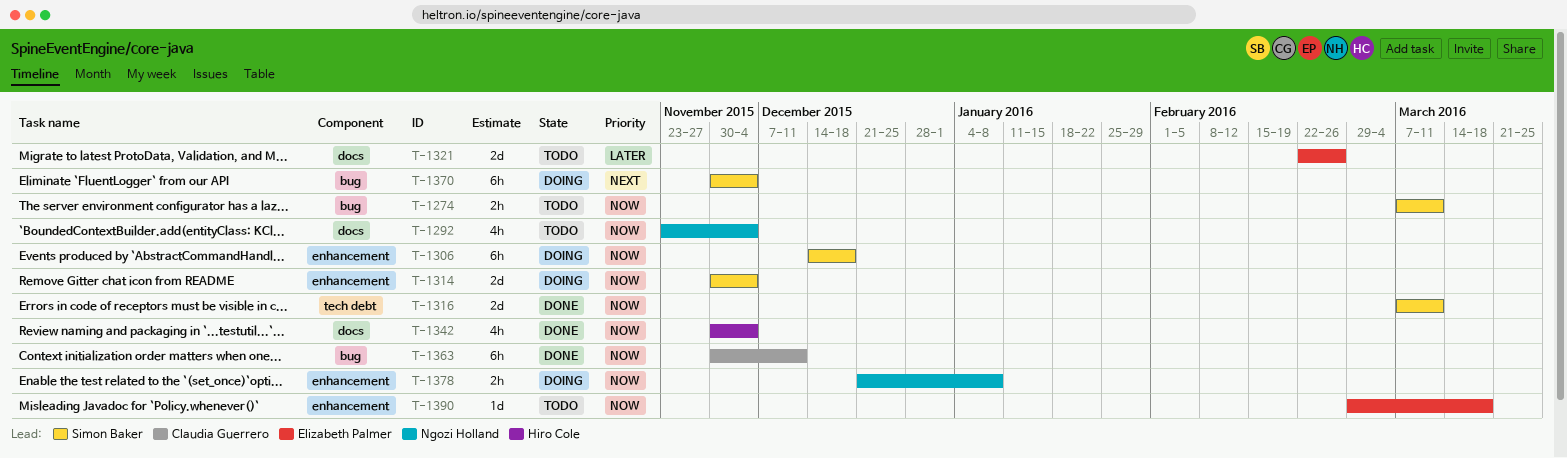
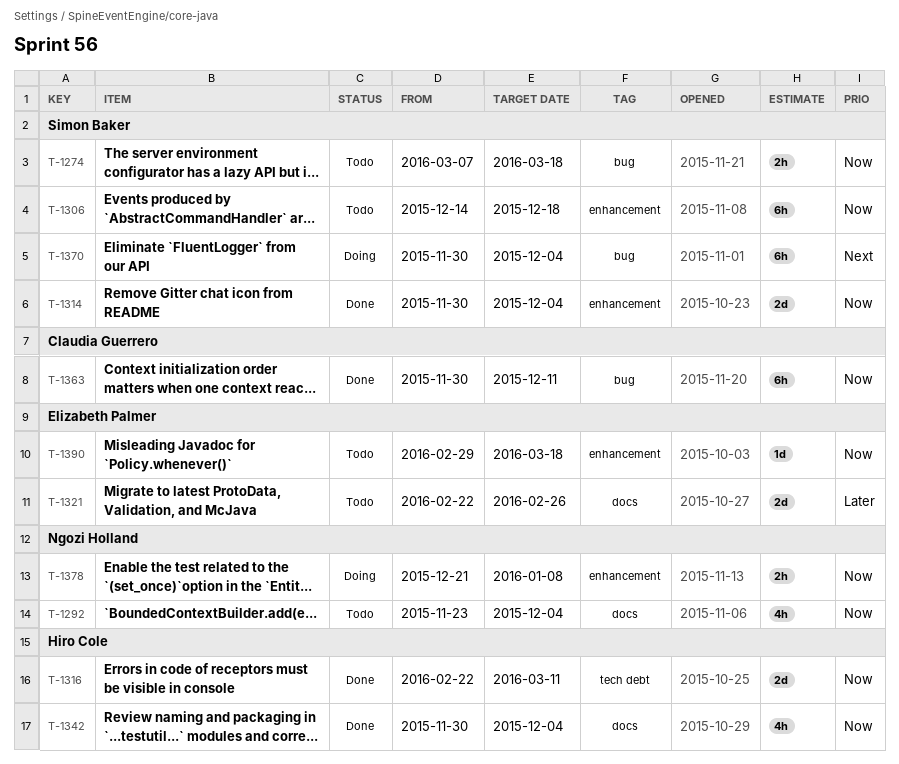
T-1274, due: Mar 11 -> Mar 18
T-1306, status: Doing -> Todo
T-1314, status: Doing -> Done
T-1316, owner: Simon Baker -> Hiro Cole
T-1316, start: Mar 7 -> Feb 22

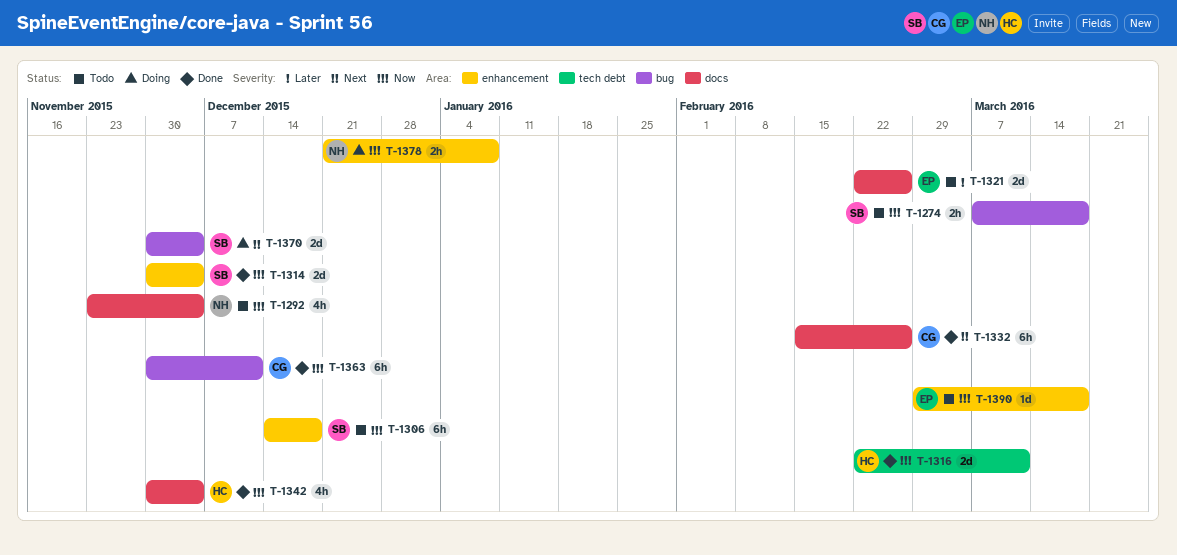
T-1332: none -> present
T-1370, estimate: 6h -> 2d

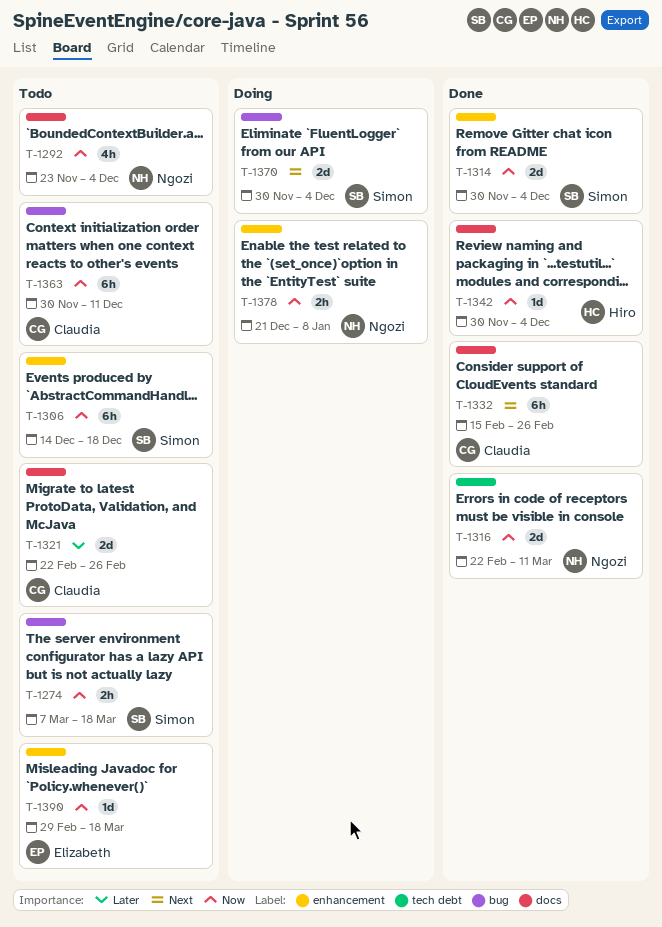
T-1316, owner: Hiro -> Ngozi
T-1321, owner: Elizabeth -> Claudia
T-1342, estimate: 4h -> 1d
T-1363, status: Done -> Todo

